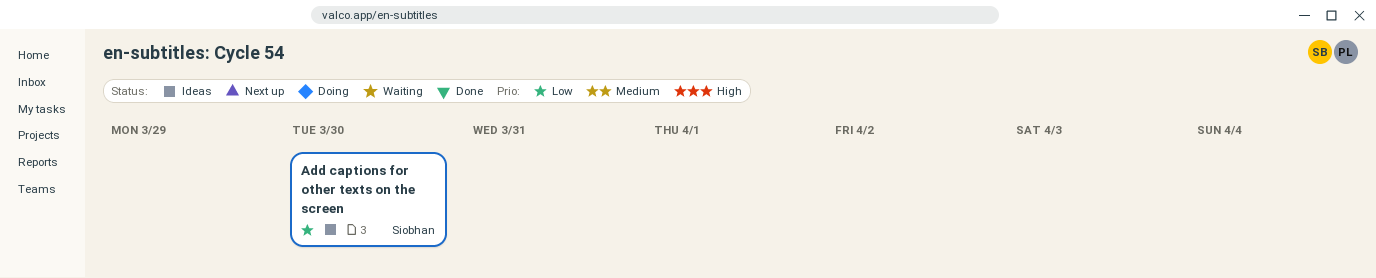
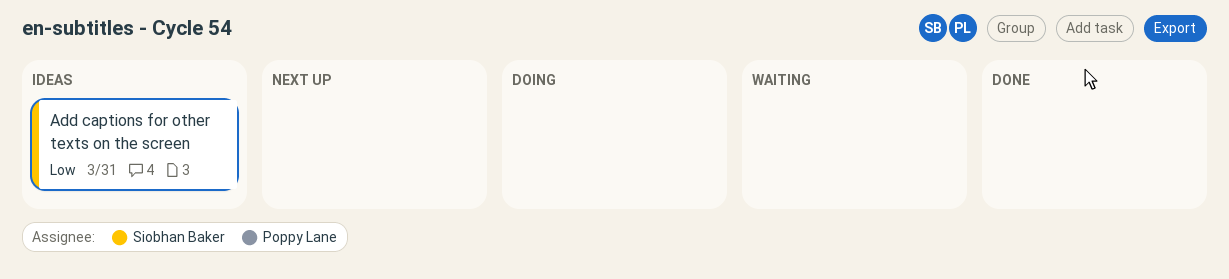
Add captions for other texts on the screen, due: Mar 30 -> Mar 31

